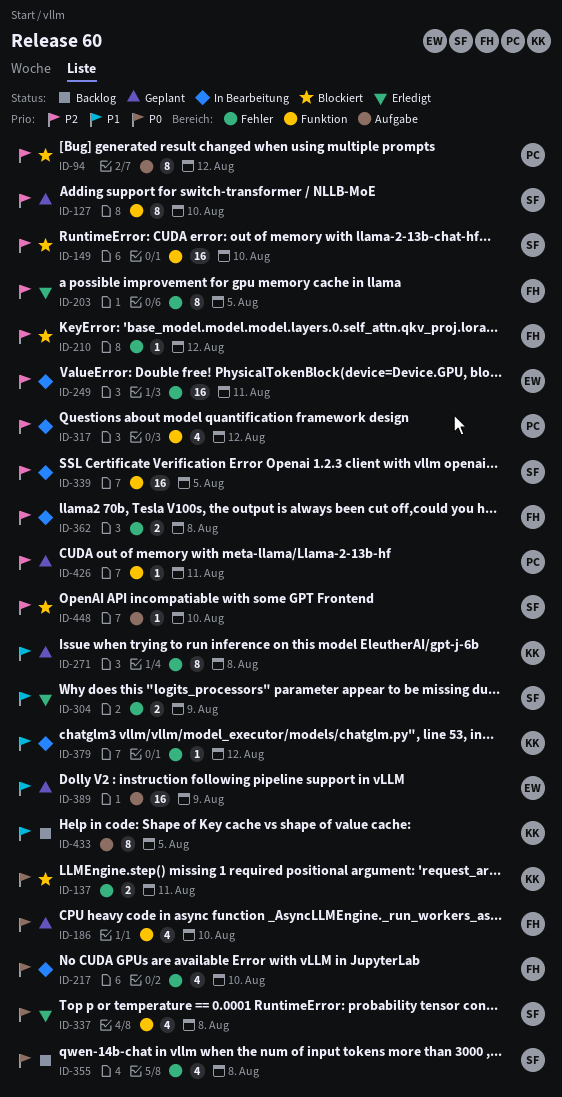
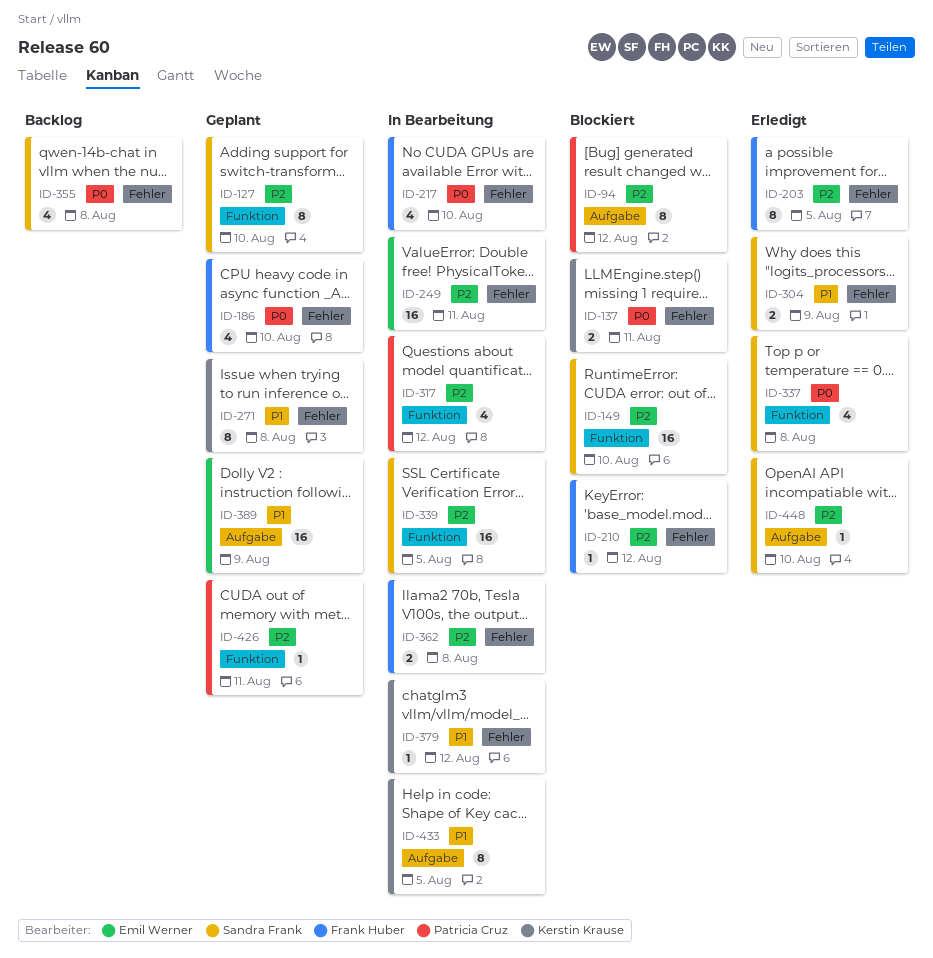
ID-186, label: Funktion -> Fehler
ID-433, status: Backlog -> In Bearbeitung
ID-448, status: Blockiert -> Erledigt

